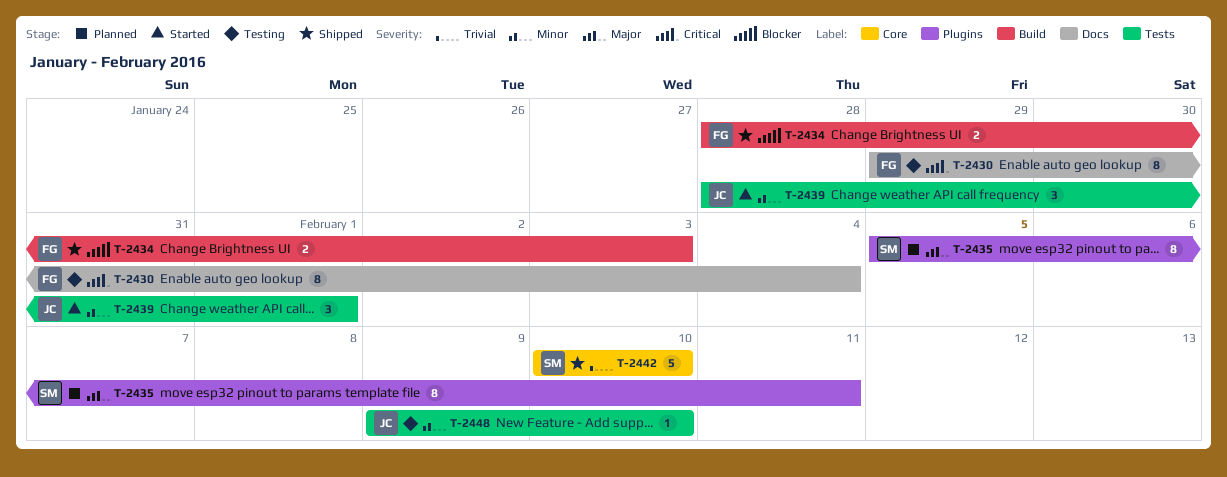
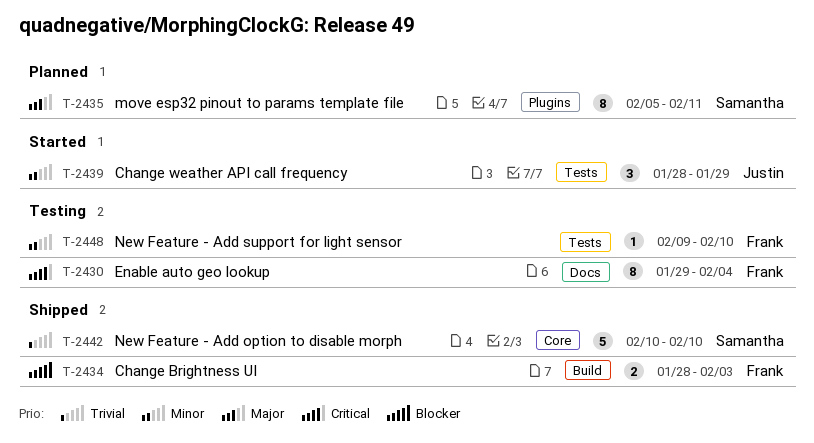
T-2439, due: Feb 1 -> Jan 29
T-2448, owner: Justin -> Frank

